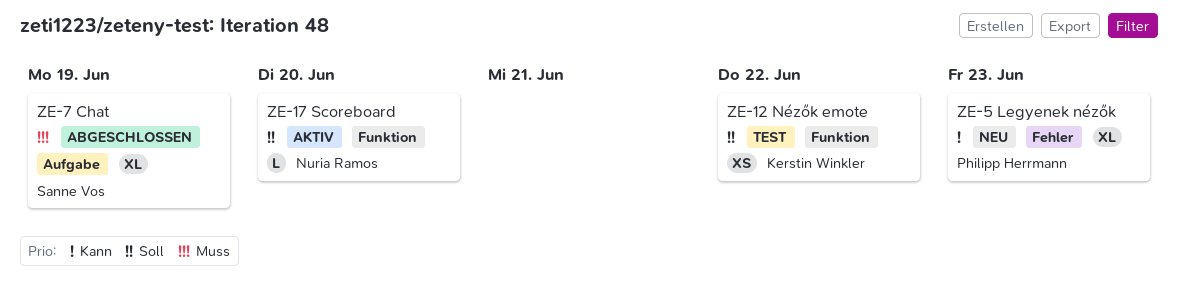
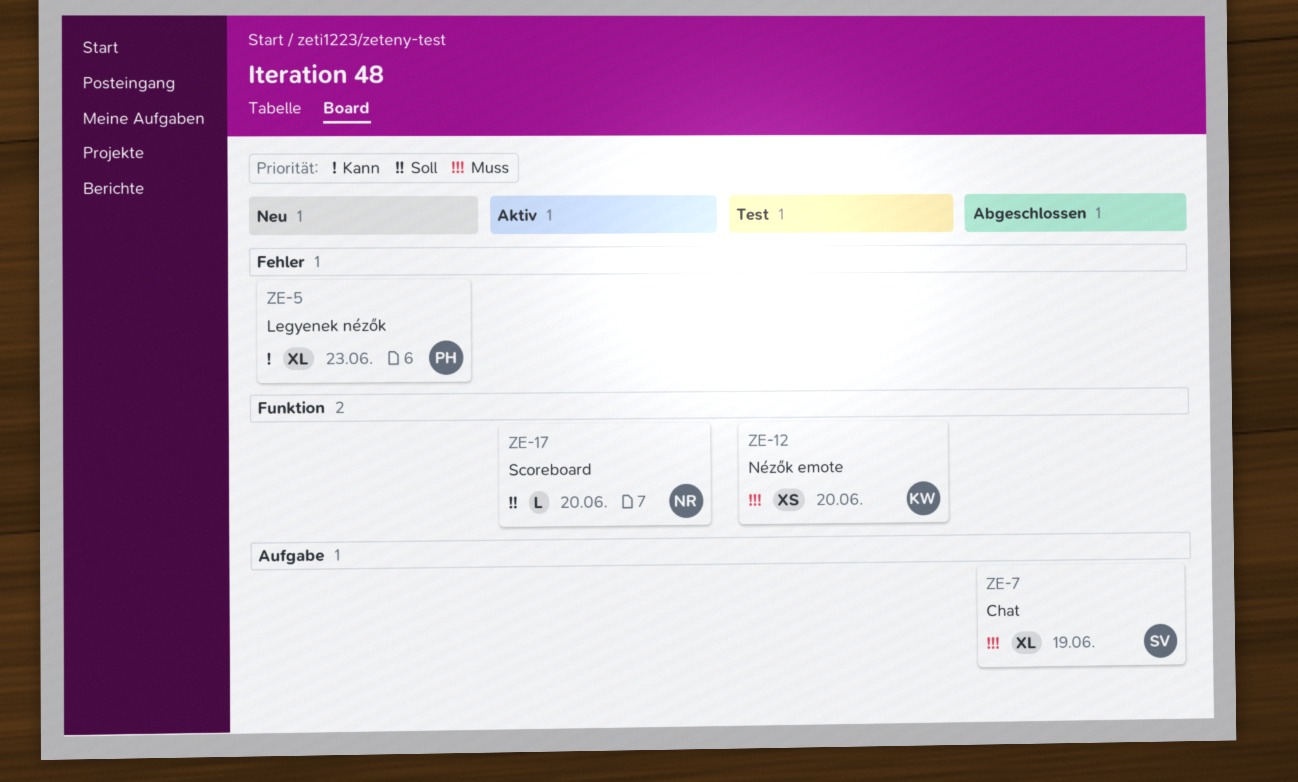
ZE-12, priority: Soll -> Muss
ZE-12, due: Jun 22 -> Jun 20

